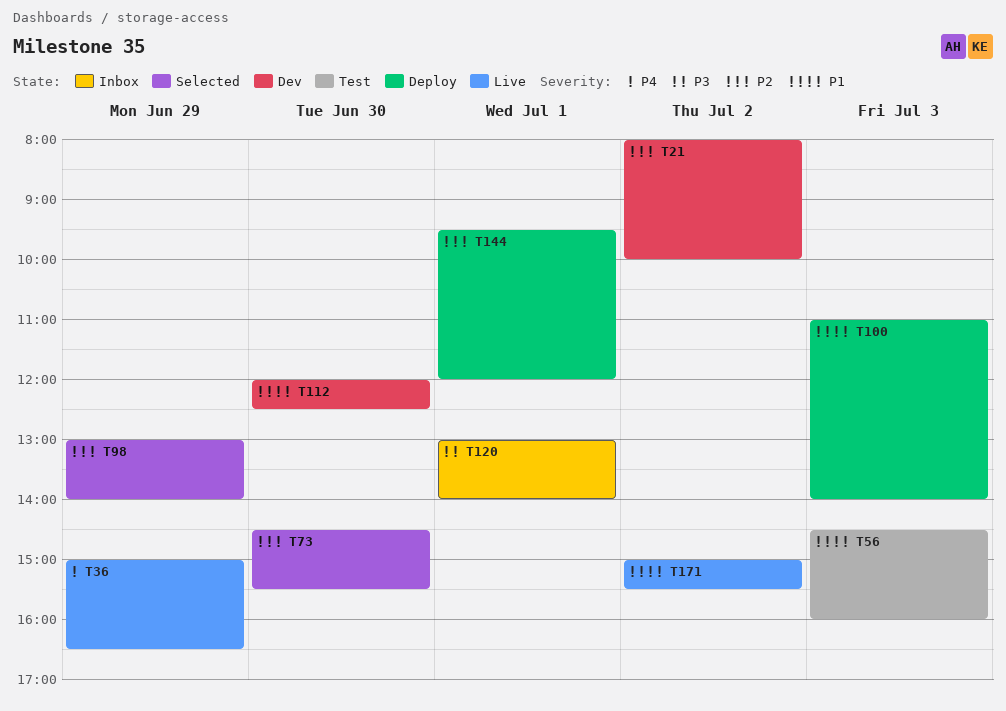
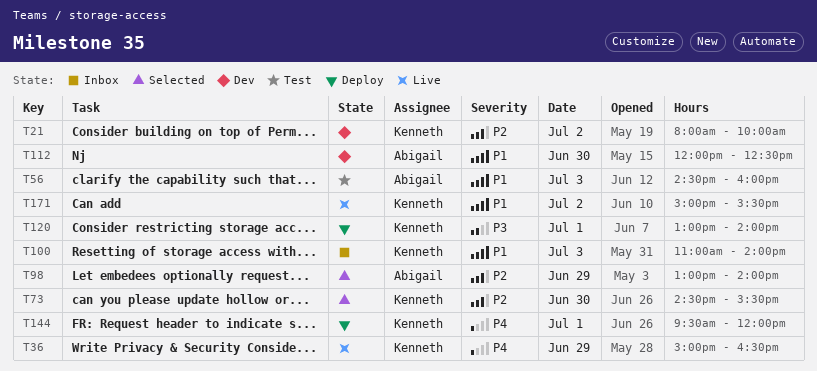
T100, status: Deploy -> Inbox
T120, status: Inbox -> Deploy
T144, priority: P2 -> P4

